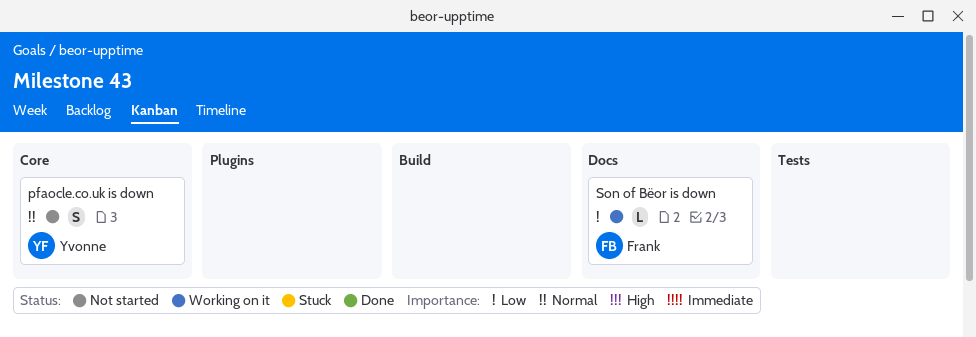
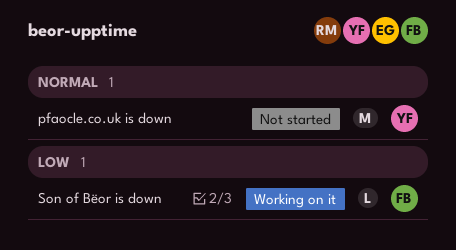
pfaocle.co.uk is down, estimate: S -> M

